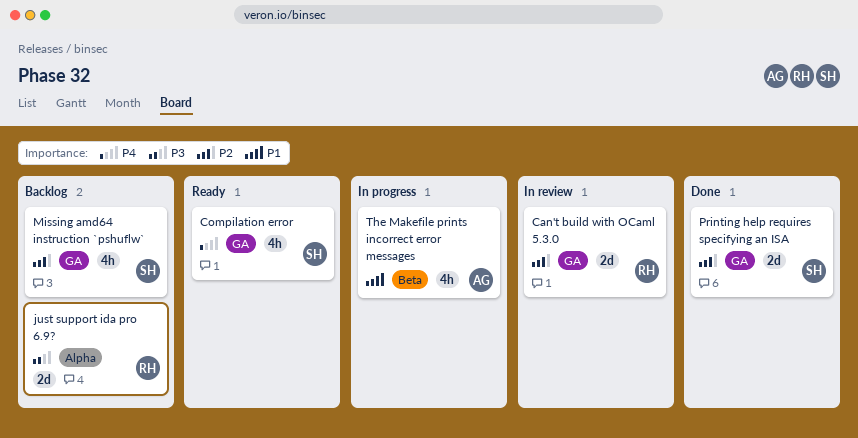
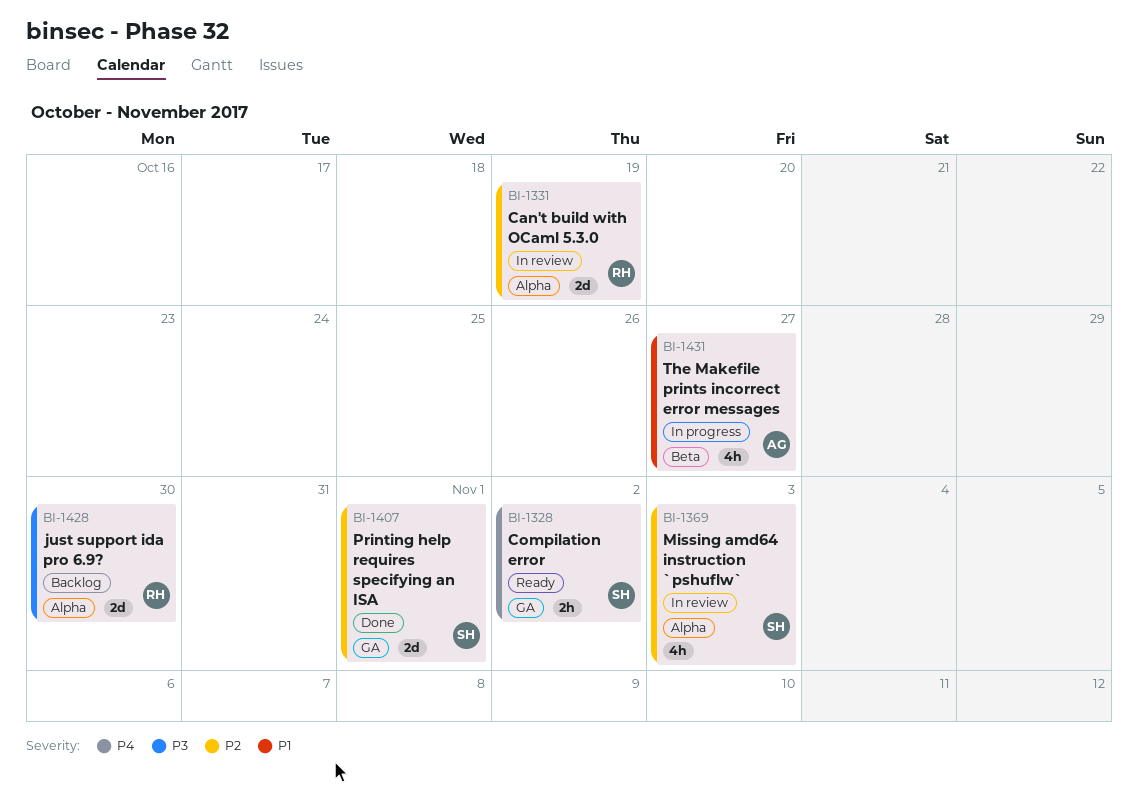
Can't build with OCaml 5.3.0, label: GA -> Alpha
Compilation error, estimate: 4h -> 2h
Missing amd64 instruction `pshuflw`, status: Backlog -> In review
Missing amd64 instruction `pshuflw`, label: GA -> Alpha

